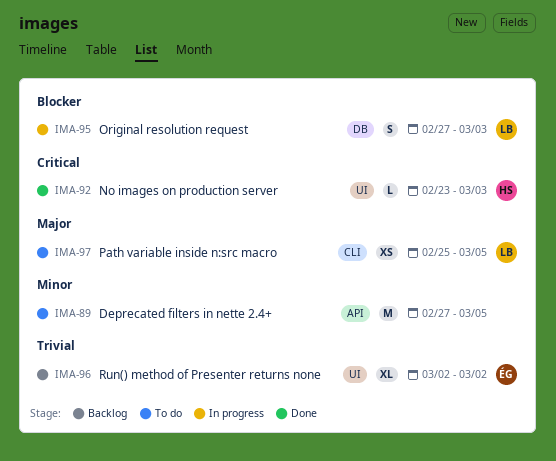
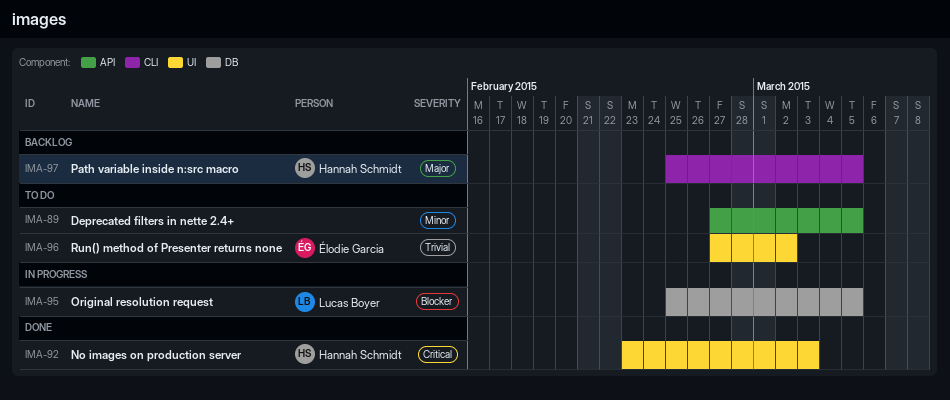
IMA-95, start: Feb 27 -> Feb 25
IMA-95, due: Mar 3 -> Mar 5
IMA-96, status: Backlog -> To do
IMA-96, start: Mar 2 -> Feb 27
IMA-97, status: To do -> Backlog
IMA-97, owner: Lucas Boyer -> Hannah Schmidt

